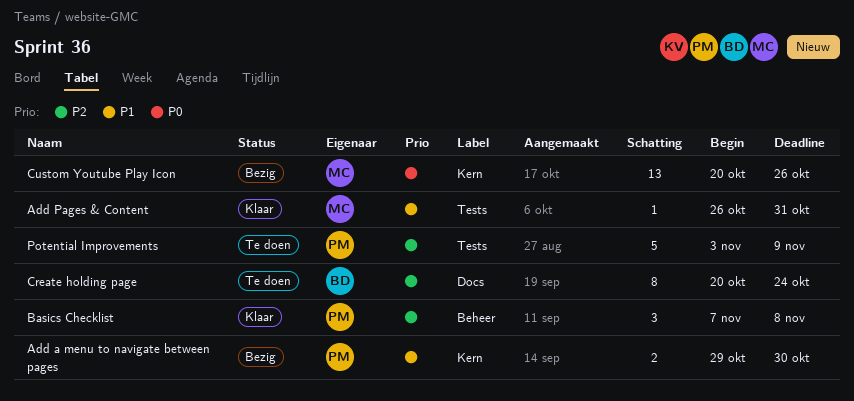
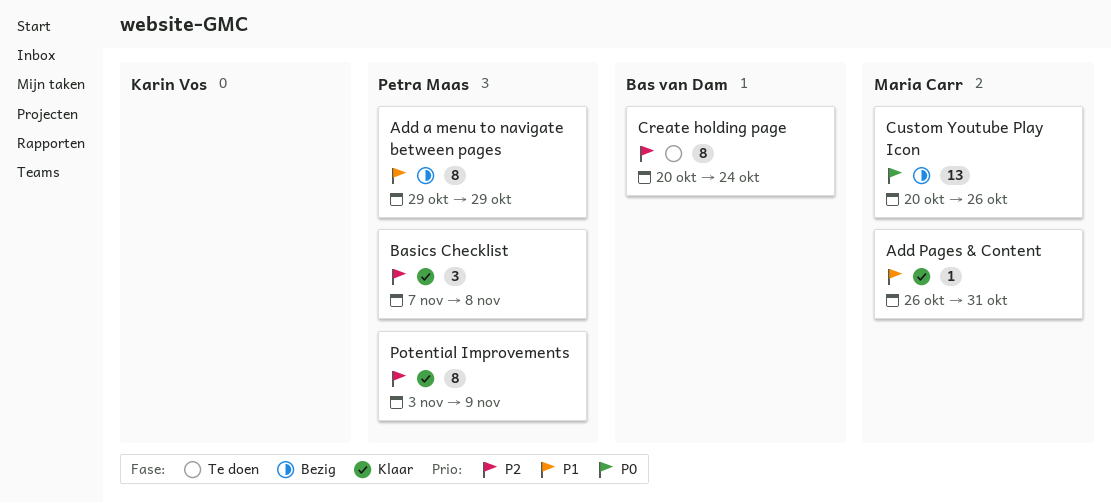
Add a menu to navigate between pages, estimate: 2 -> 8
Add a menu to navigate between pages, due: Oct 30 -> Oct 29
Potential Improvements, status: Te doen -> Klaar
Potential Improvements, estimate: 5 -> 8

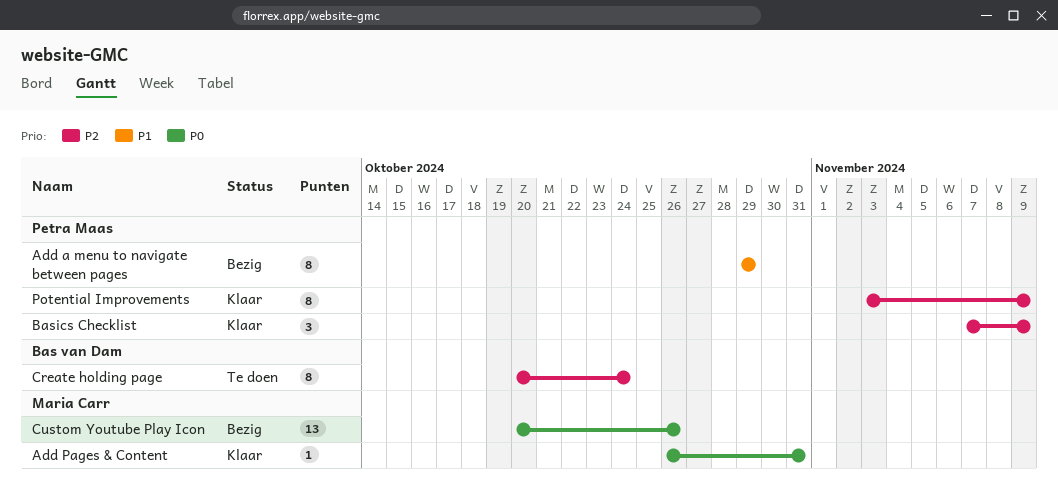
Add Pages & Content, priority: P1 -> P0
Basics Checklist, due: Nov 8 -> Nov 9

